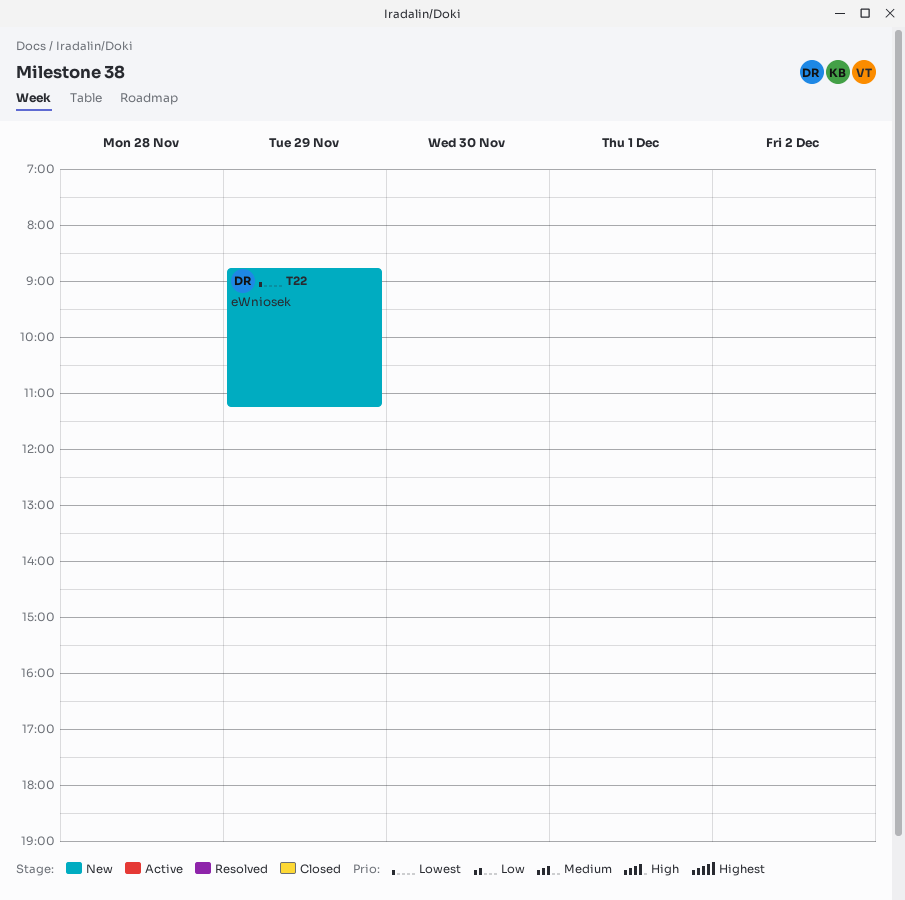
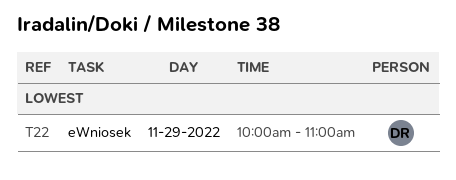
T22, begins: 08:45 -> 10:00
T22, ends: 11:15 -> 11:00

